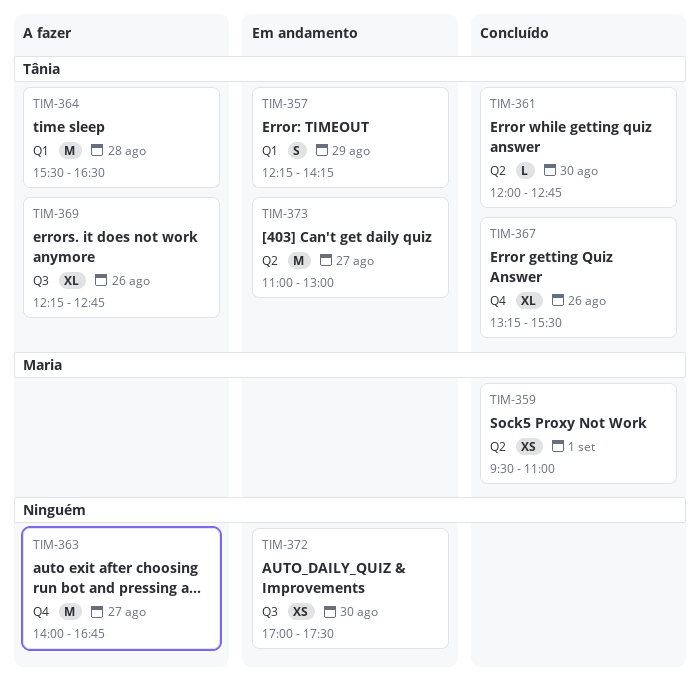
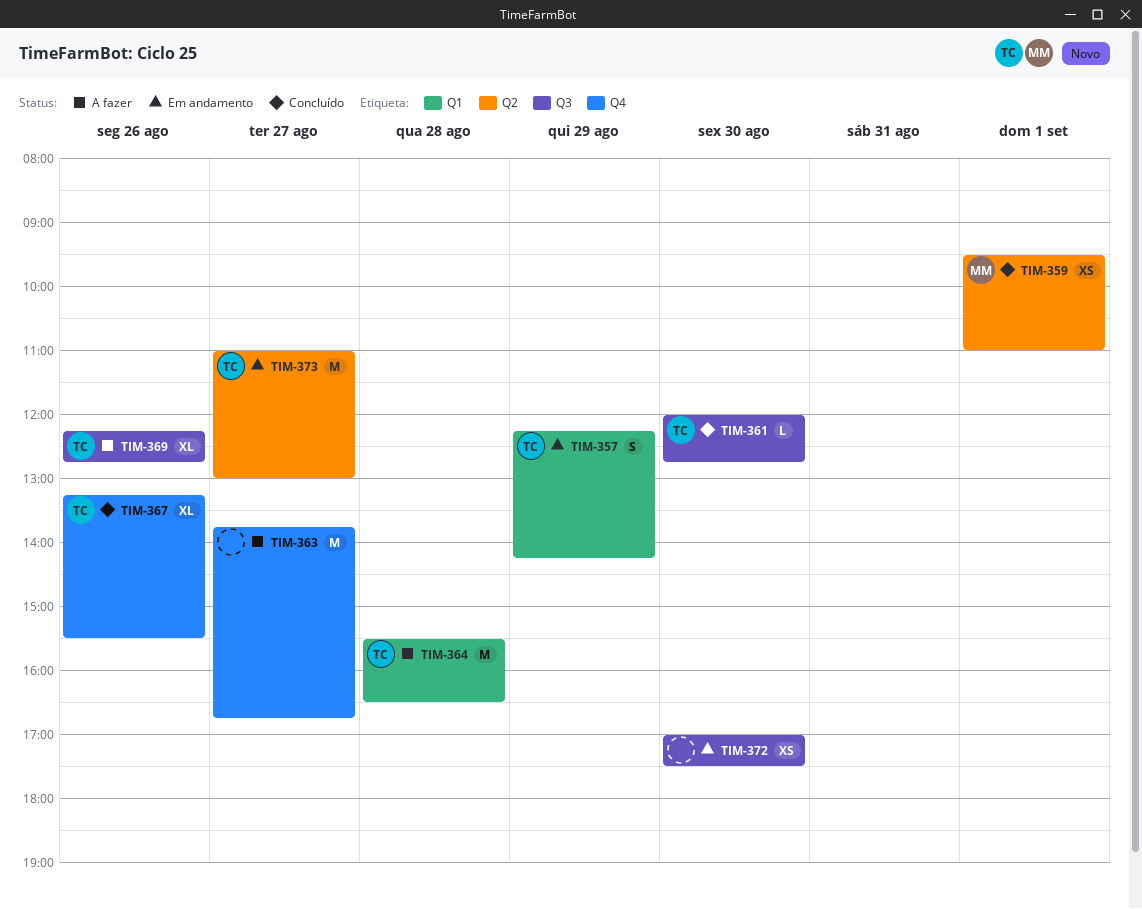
TIM-361, label: Q2 -> Q3
TIM-363, begins: 14:00 -> 13:45

